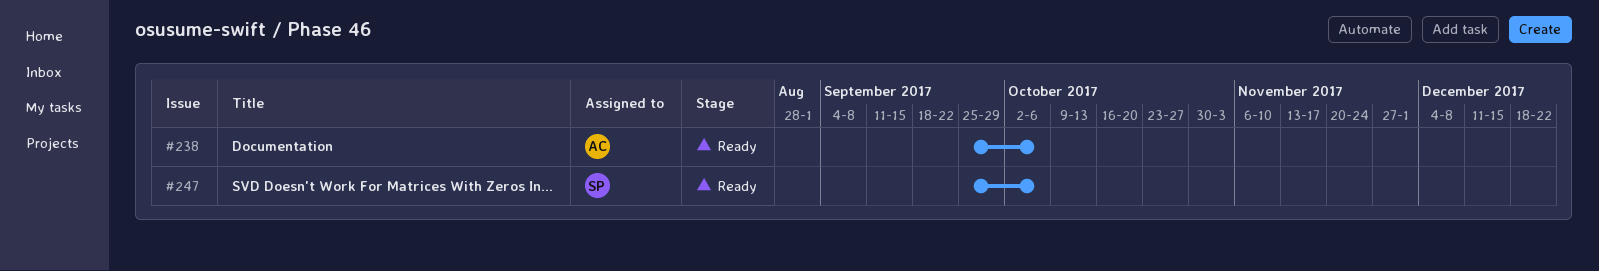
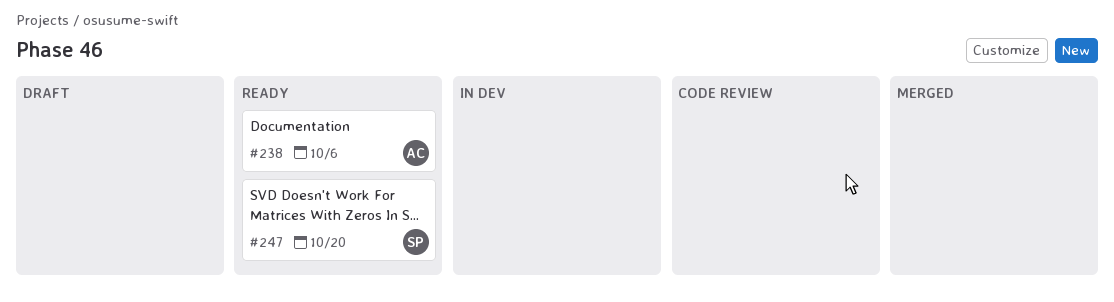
#247, due: Oct 6 -> Oct 20

